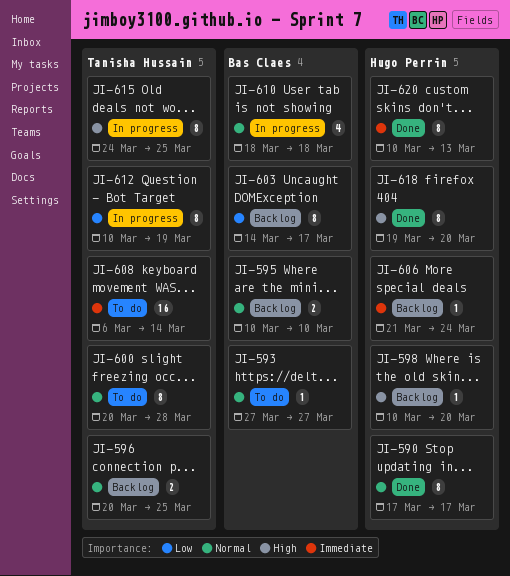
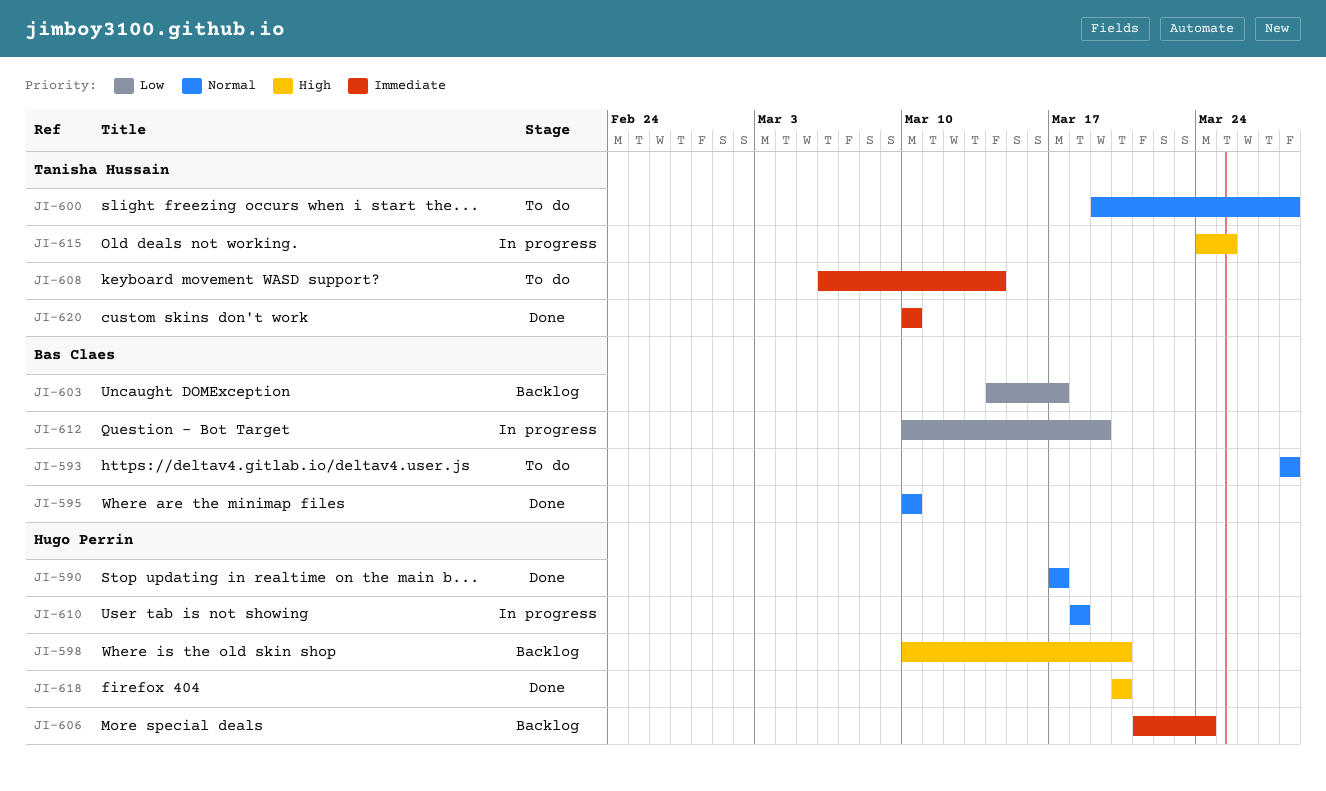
JI-593, start: Mar 27 -> Mar 28
JI-593, due: Mar 27 -> Mar 28
JI-595, status: Backlog -> Done
JI-596: present -> none
JI-600, start: Mar 20 -> Mar 19
JI-610, owner: Bas Claes -> Hugo Perrin
JI-612, owner: Tanisha Hussain -> Bas Claes
JI-618, start: Mar 19 -> Mar 20
JI-620, owner: Hugo Perrin -> Tanisha Hussain
JI-620, due: Mar 13 -> Mar 10

